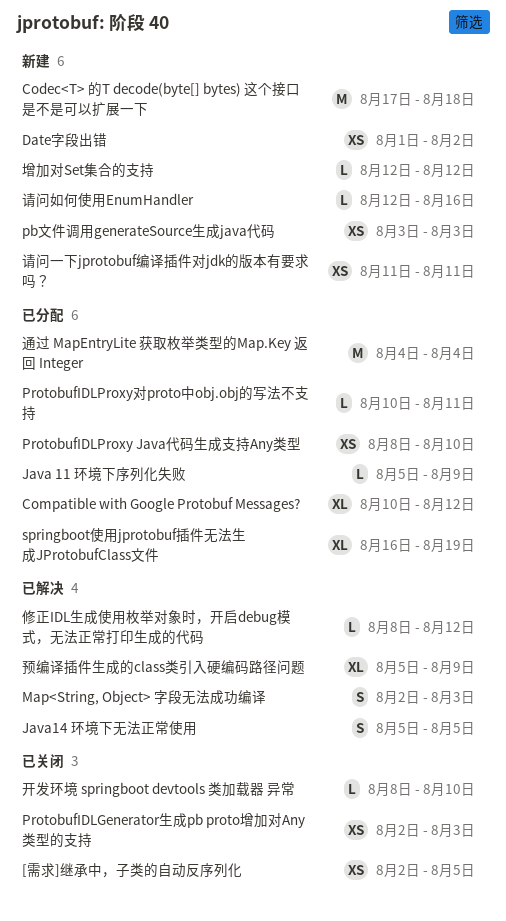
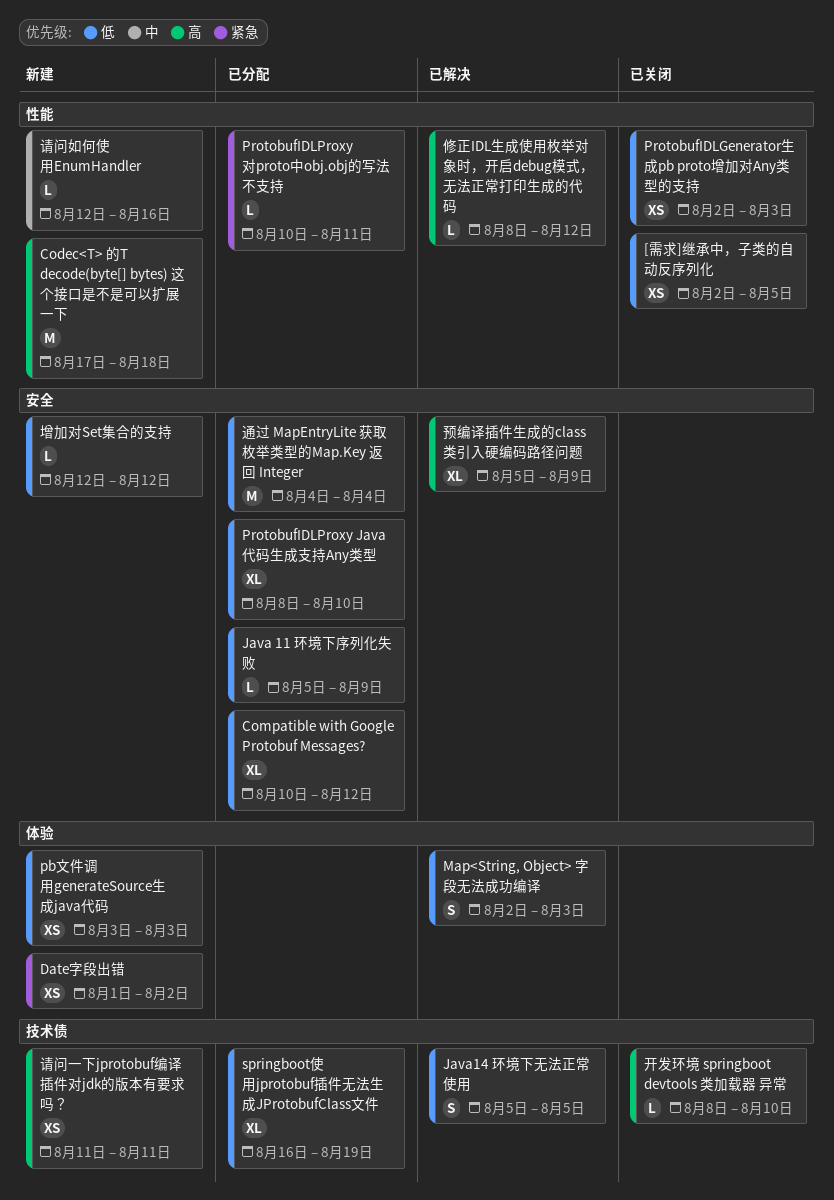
ProtobufIDLProxy Java代码生成支持Any类型, estimate: XS -> XL

